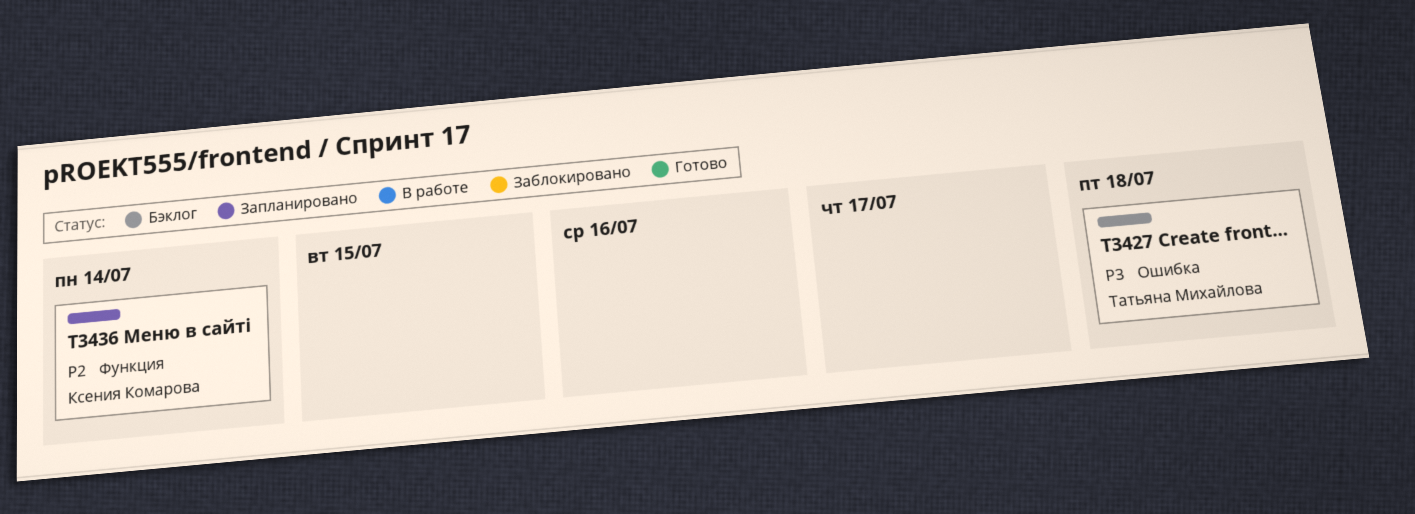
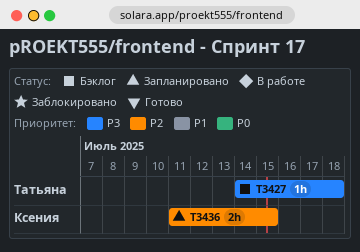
T3436, due: Jul 14 -> Jul 15

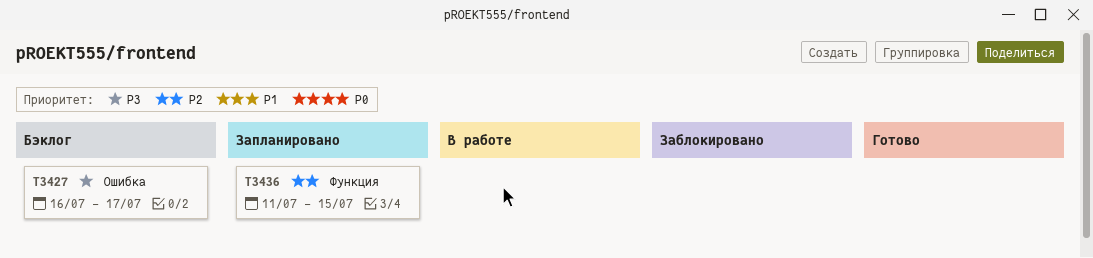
T3427, start: Jul 14 -> Jul 16
T3427, due: Jul 18 -> Jul 17

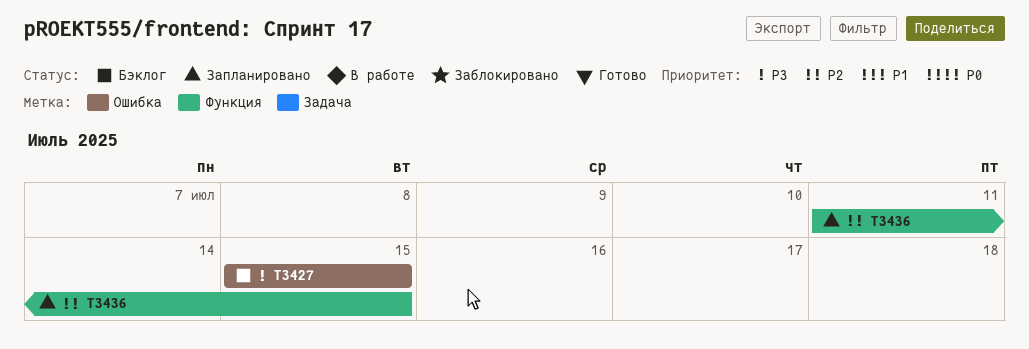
T3427, start: Jul 16 -> Jul 15
T3427, due: Jul 17 -> Jul 15

